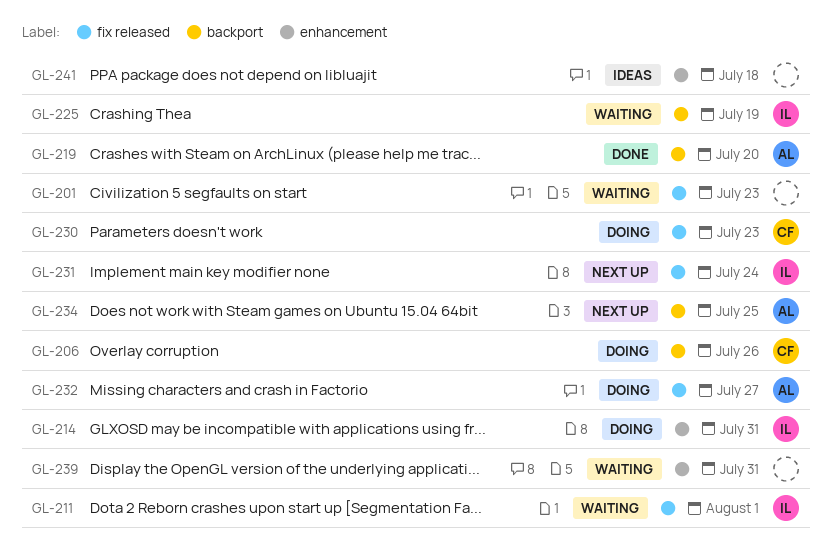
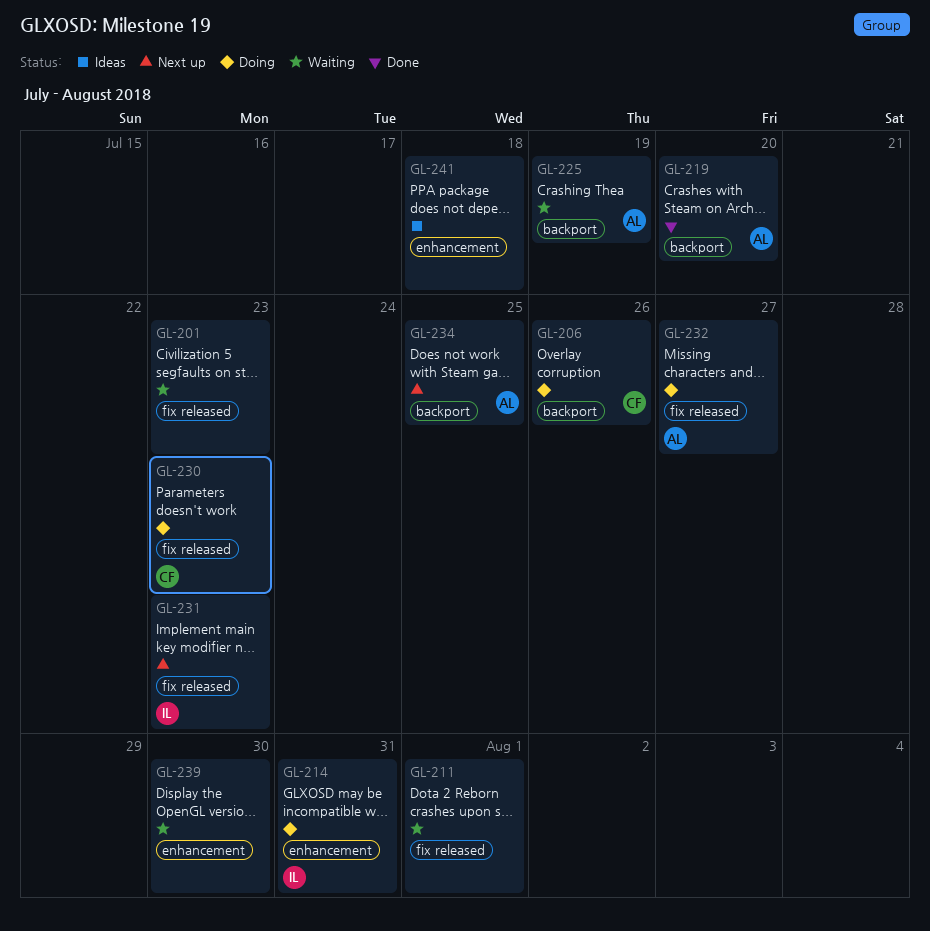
GL-211, owner: IL -> none
GL-225, owner: IL -> AL
GL-231, due: Jul 24 -> Jul 23
GL-239, due: Jul 31 -> Jul 30

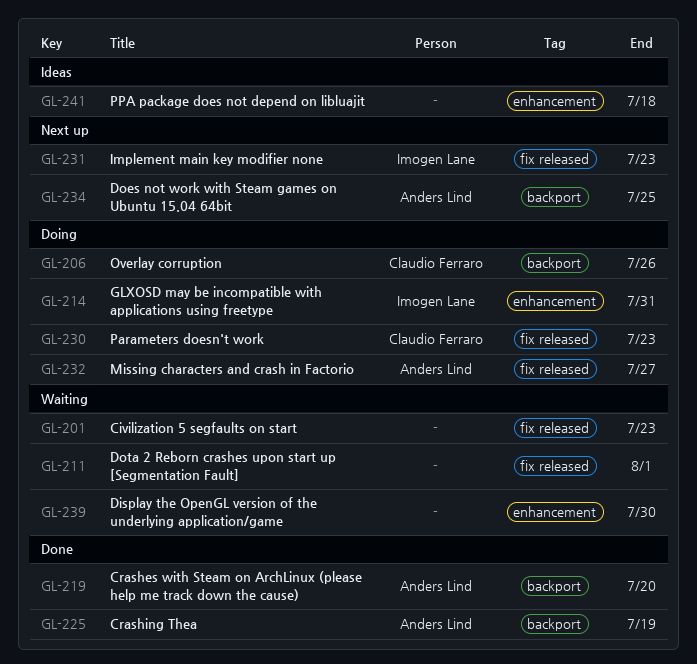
GL-225, status: Waiting -> Done

